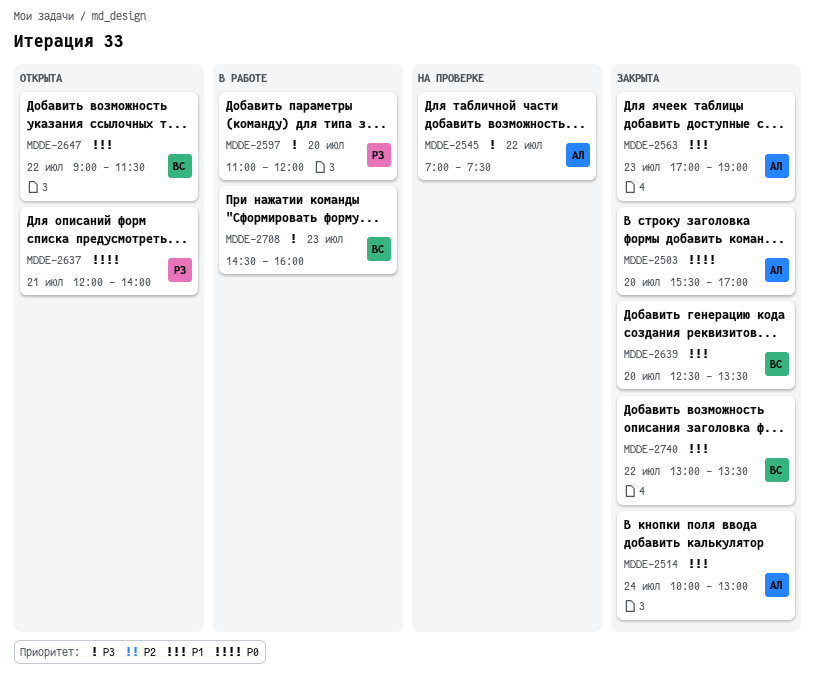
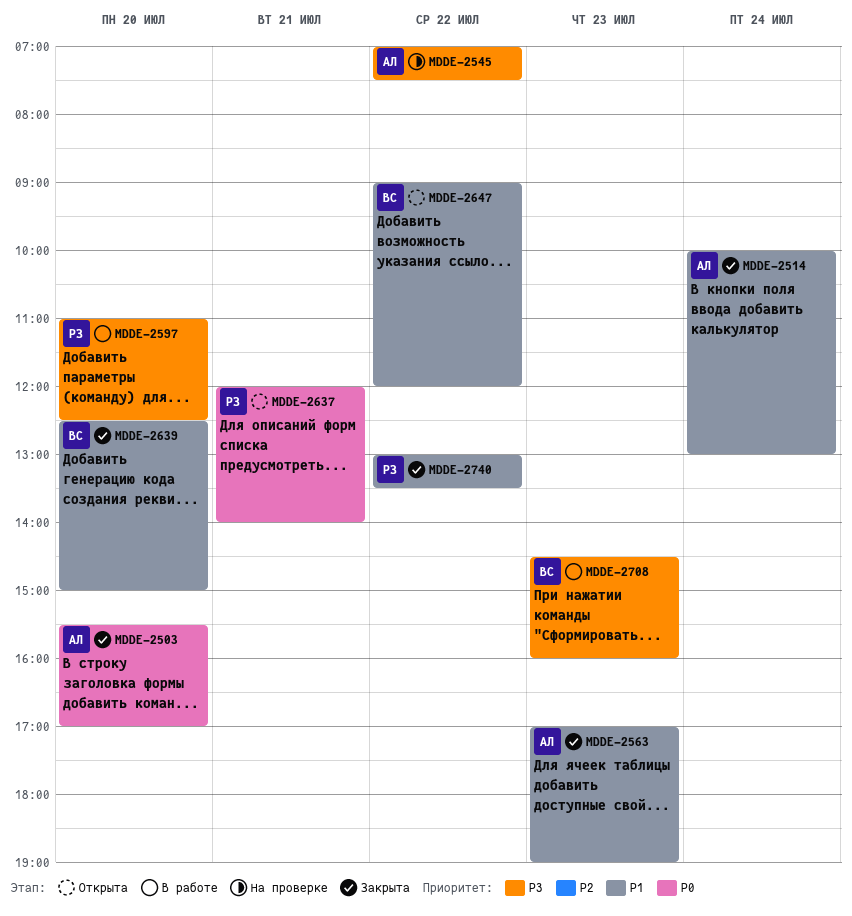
MDDE-2597, ends: 12:00 -> 12:30
MDDE-2639, ends: 13:30 -> 15:00
MDDE-2647, ends: 11:30 -> 12:00
MDDE-2740, owner: ВС -> РЗ

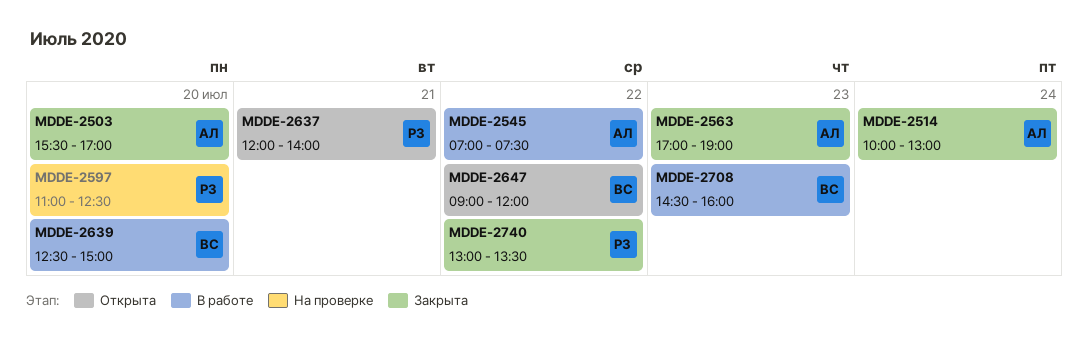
MDDE-2545, status: На проверке -> В работе
MDDE-2597, status: В работе -> На проверке
MDDE-2639, status: Закрыта -> В работе

